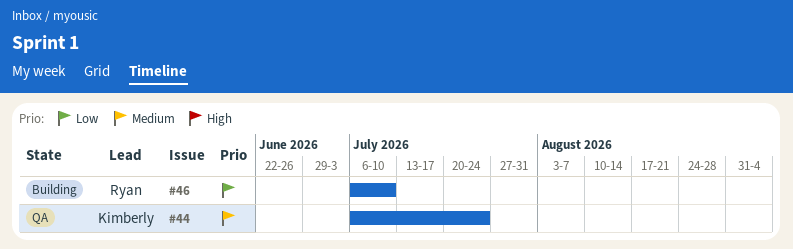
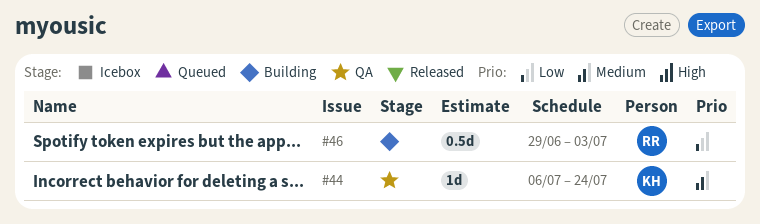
#46, start: Jul 6 -> Jun 29
#46, due: Jul 10 -> Jul 3

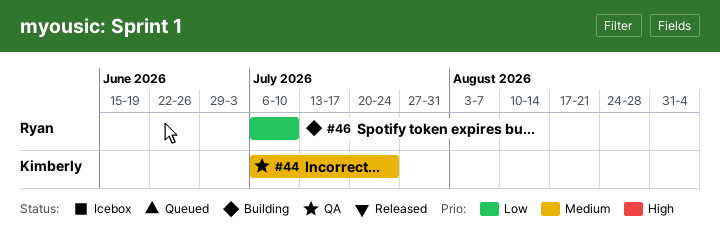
#46, start: Jun 29 -> Jul 6
#46, due: Jul 3 -> Jul 10

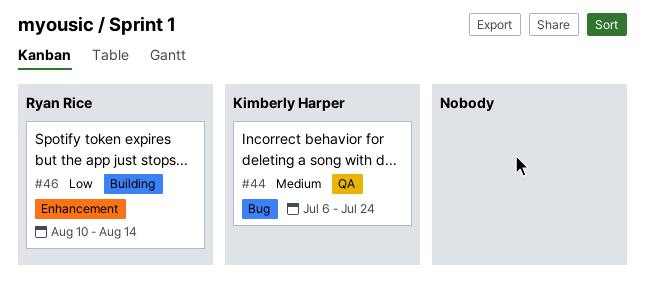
#46, start: Jul 6 -> Aug 10
#46, due: Jul 10 -> Aug 14

